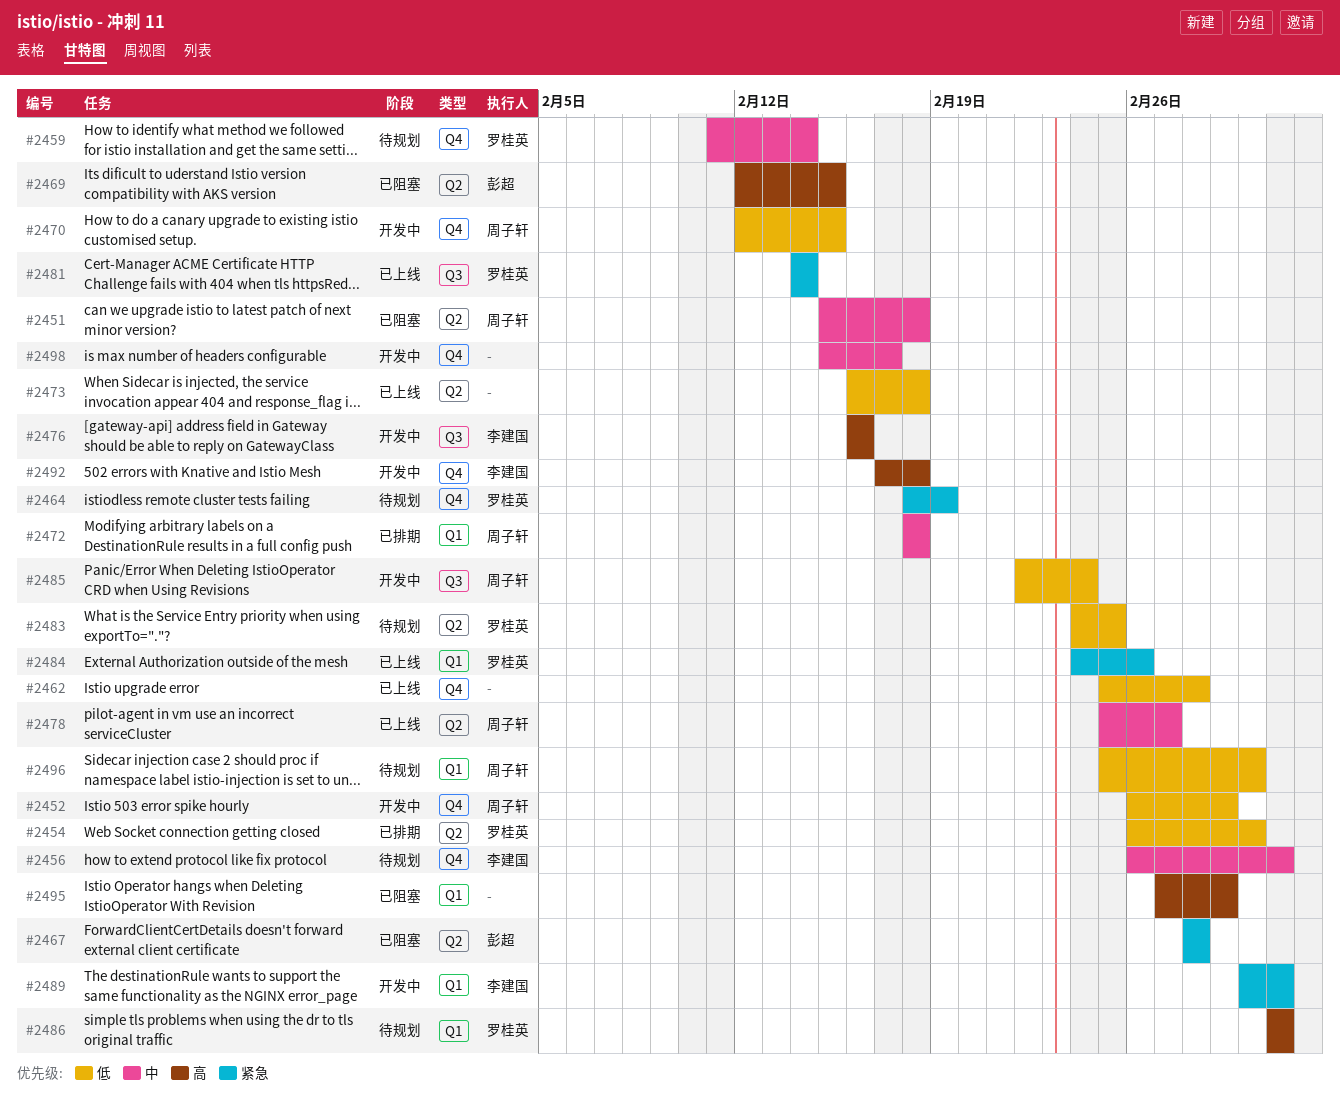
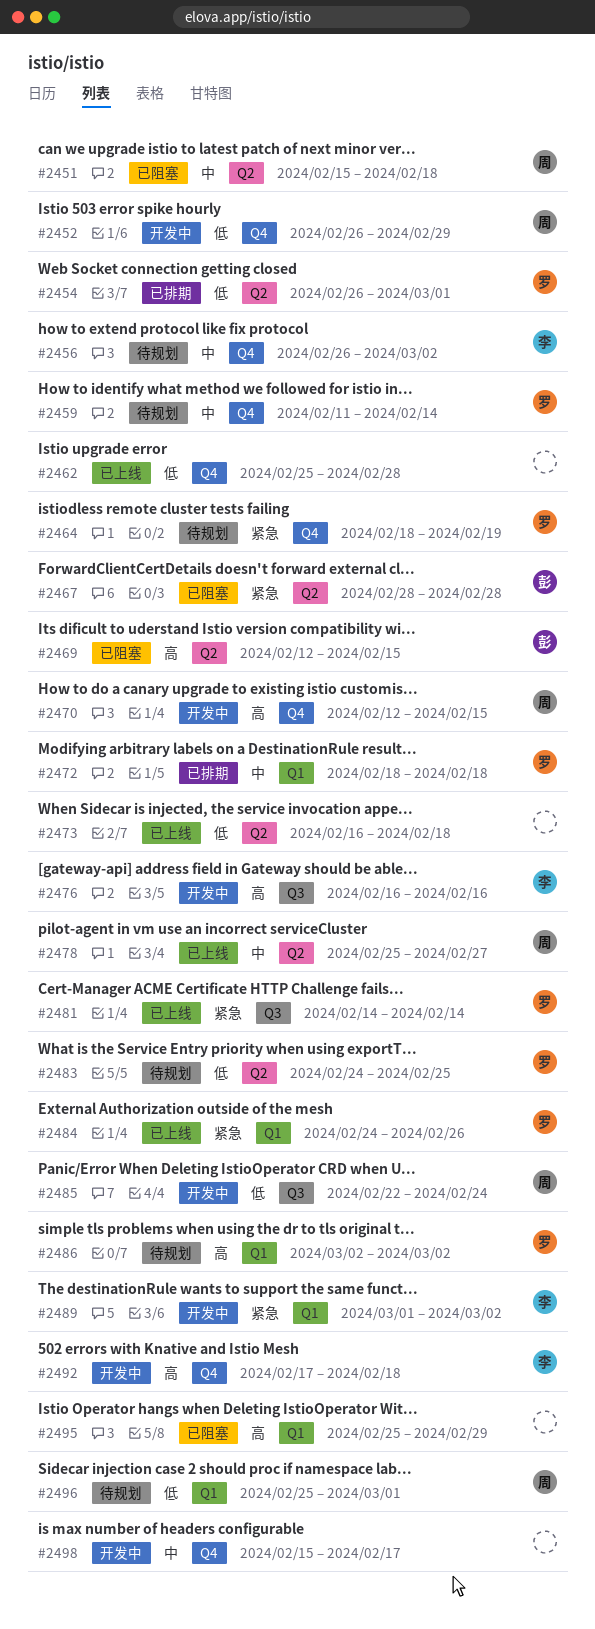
#2470, priority: 低 -> 高
#2472, owner: 周子轩 -> 罗桂英
#2495, start: Feb 27 -> Feb 25

